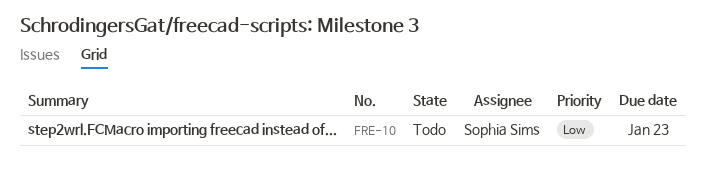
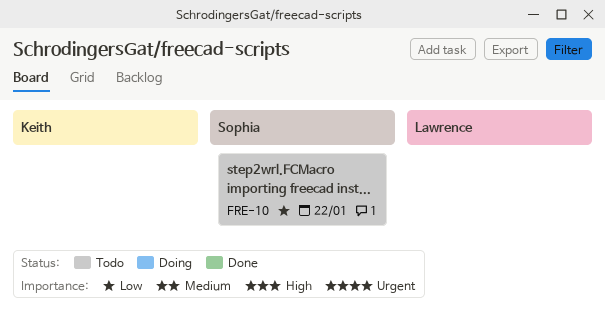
FRE-10, due: Jan 23 -> Jan 22

